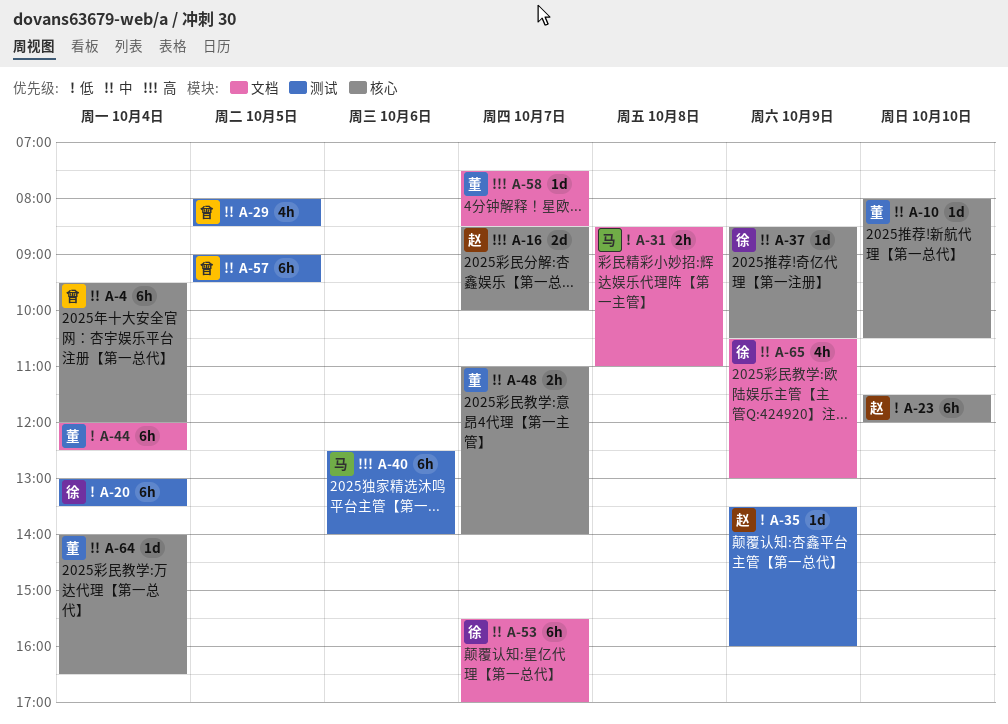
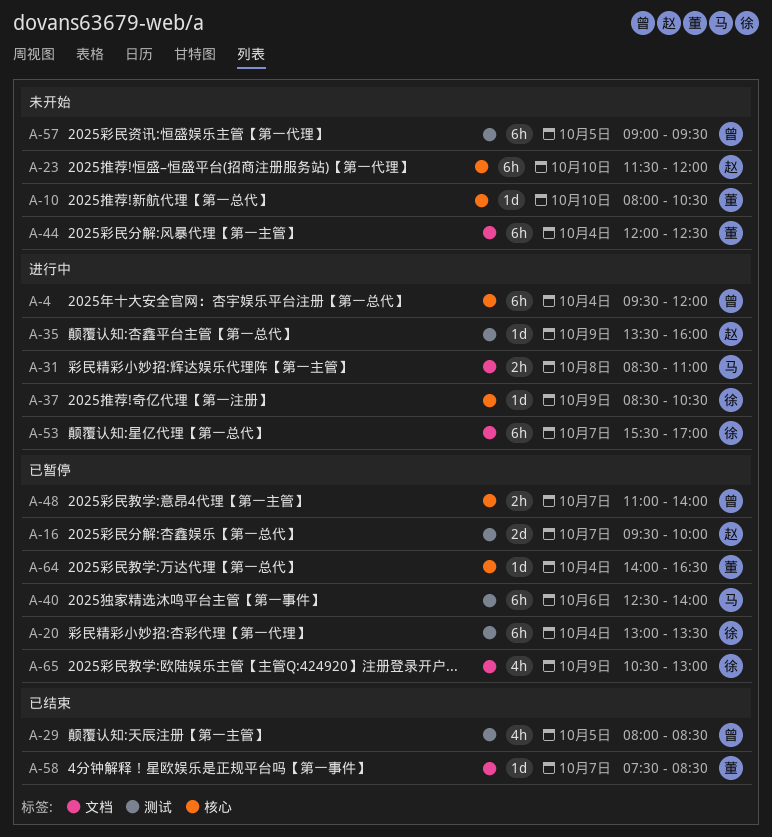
A-16, label: 核心 -> 测试
A-16, begins: 08:30 -> 09:30
A-48, owner: 董 -> 曾

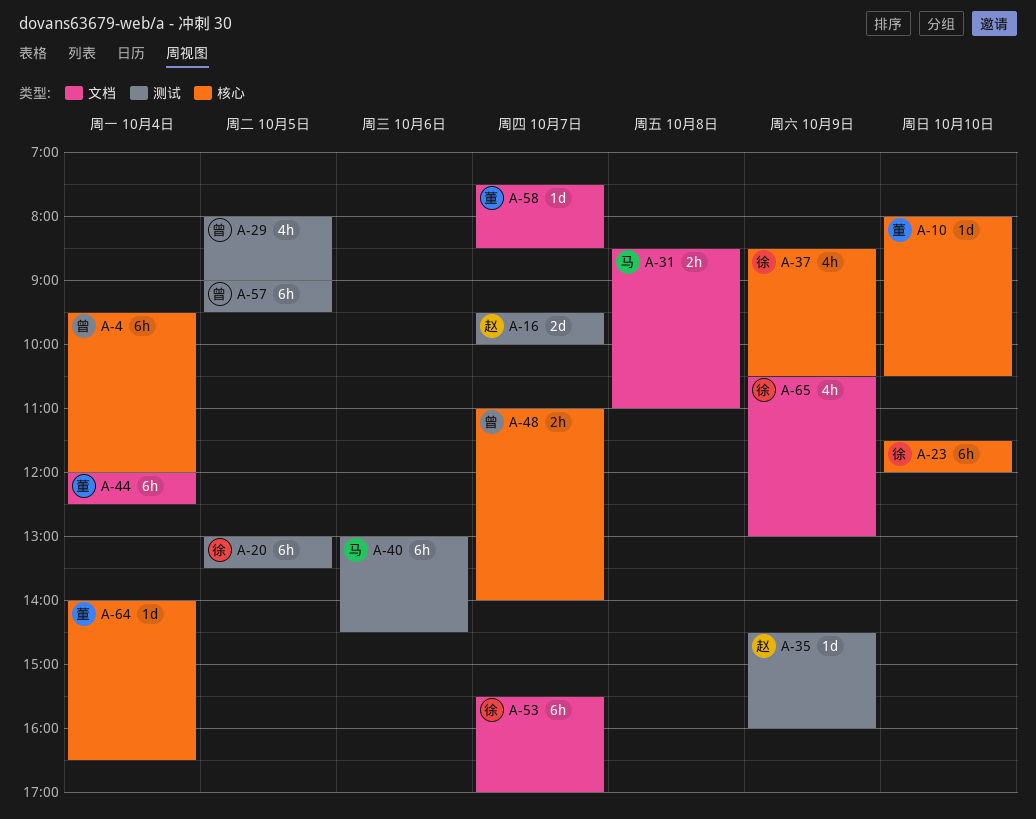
A-20, day: Oct 4 -> Oct 5
A-23, owner: 赵 -> 徐
A-29, ends: 08:30 -> 09:00
A-35, begins: 13:30 -> 14:30
A-37, estimate: 1d -> 4h
A-40, begins: 12:30 -> 13:00
A-40, ends: 14:00 -> 14:30

